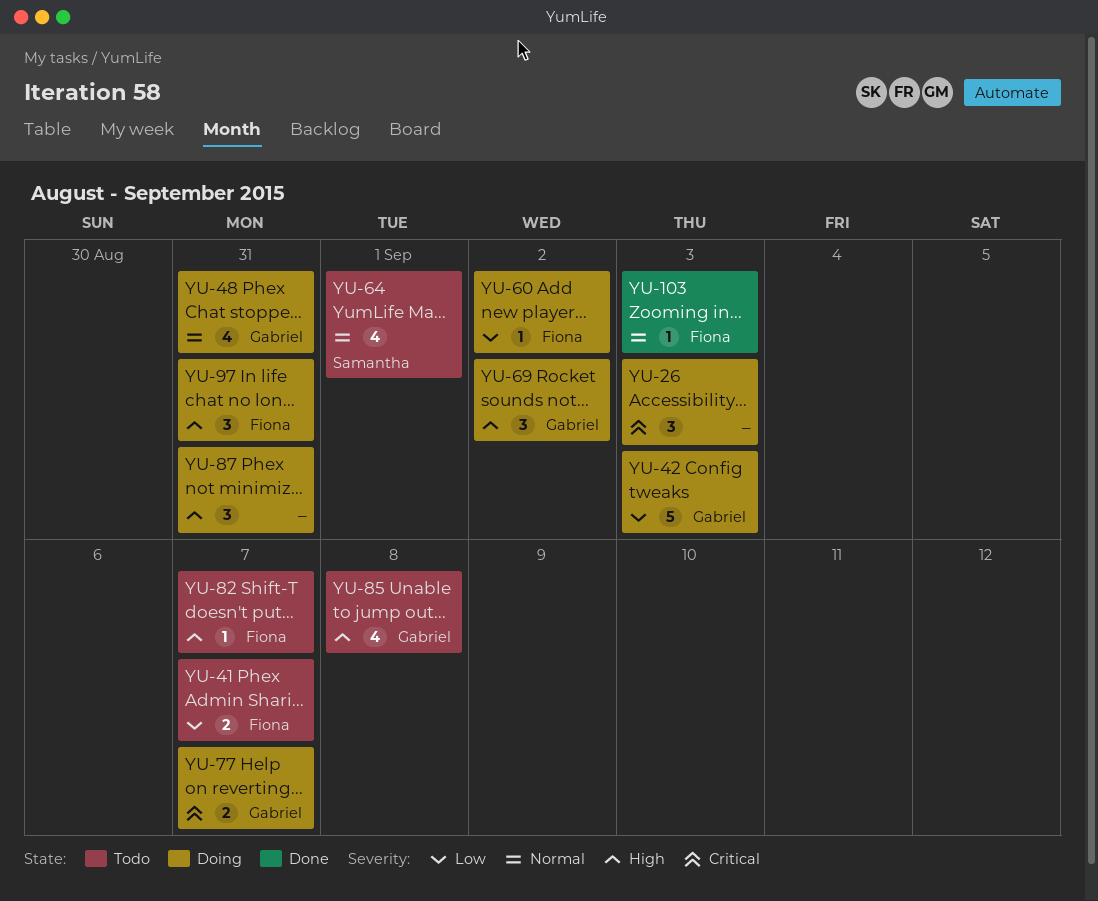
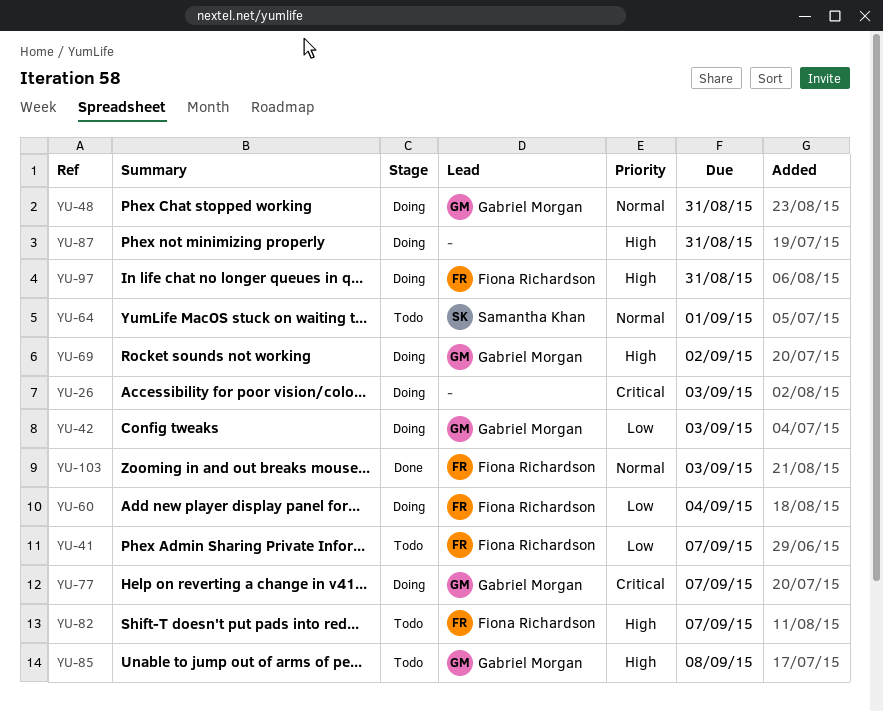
YU-60, due: Sep 2 -> Sep 4

